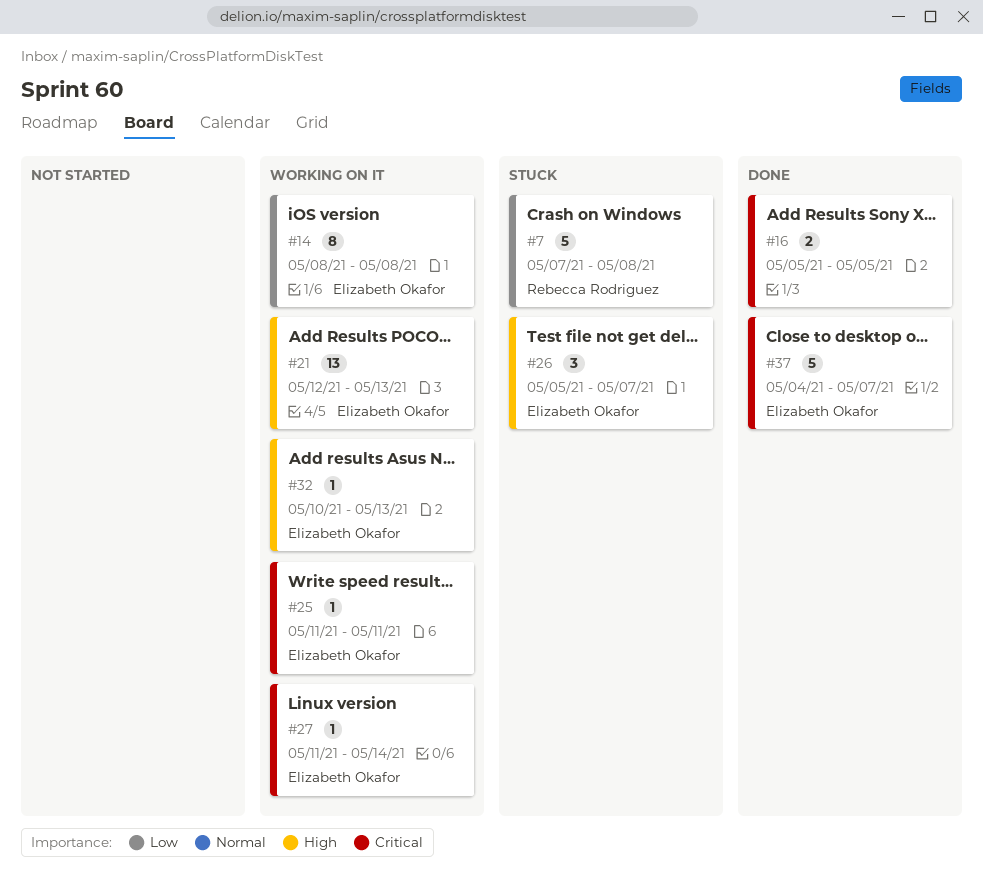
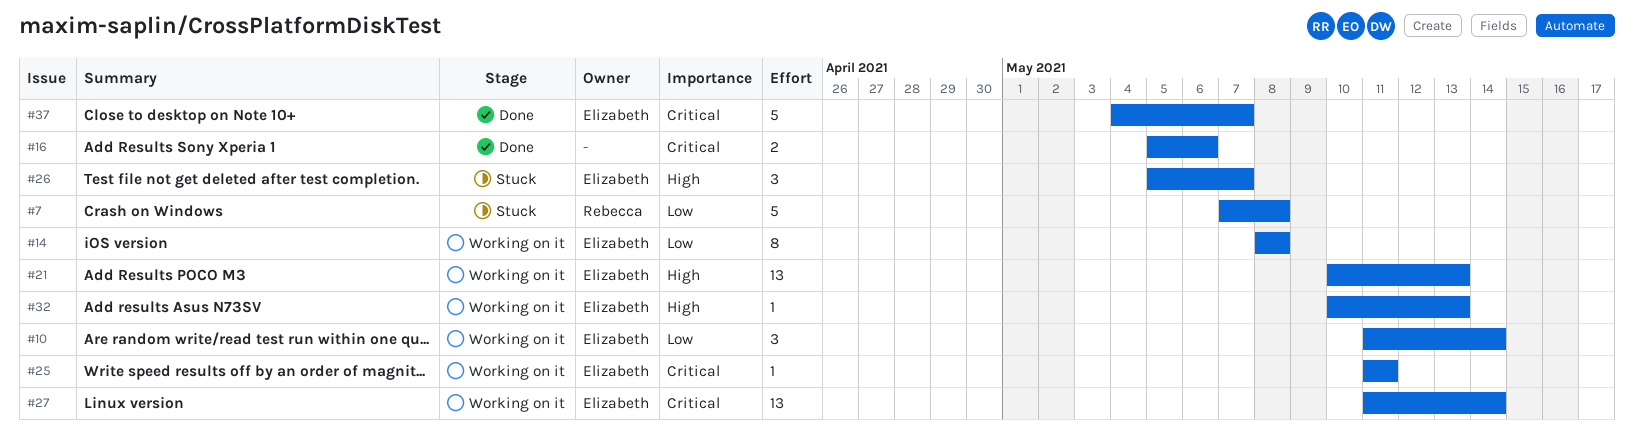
#10: none -> present
#16, due: May 5 -> May 6
#21, start: May 12 -> May 10
#27, estimate: 1 -> 13

